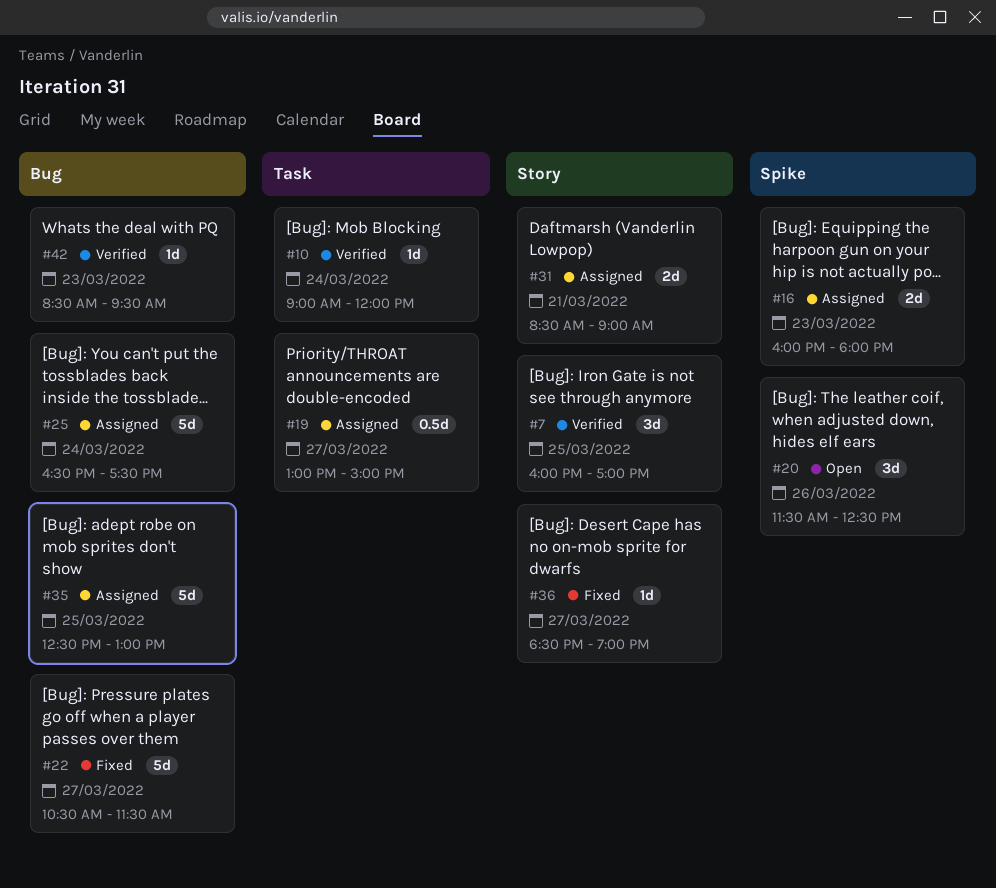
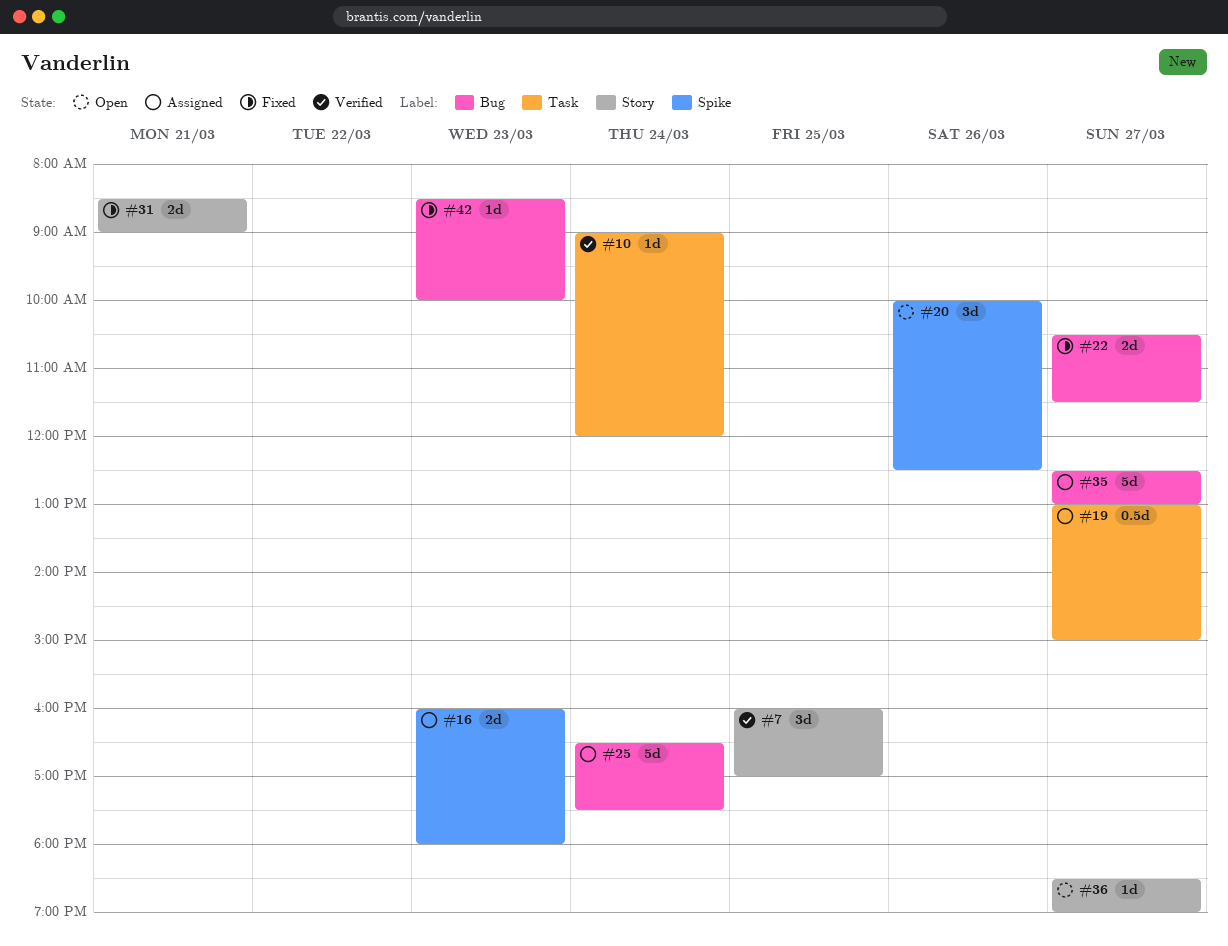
#20, begins: 11:30 -> 10:00
#22, estimate: 5d -> 2d
#31, status: Assigned -> Fixed
#35, day: Mar 25 -> Mar 27
#36, status: Fixed -> Open
#42, status: Verified -> Fixed
#42, ends: 09:30 -> 10:00

